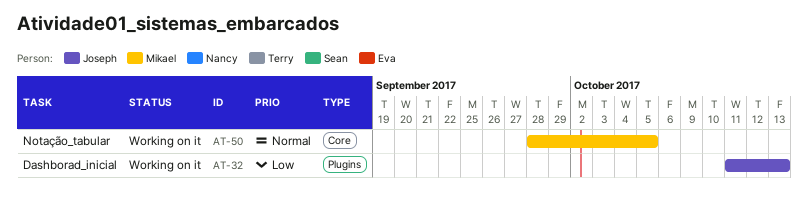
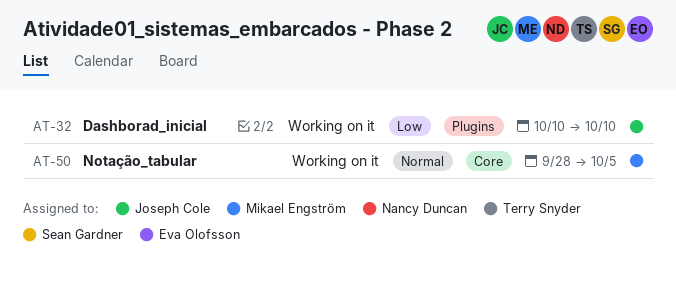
AT-32, start: Oct 11 -> Oct 10
AT-32, due: Oct 13 -> Oct 10

